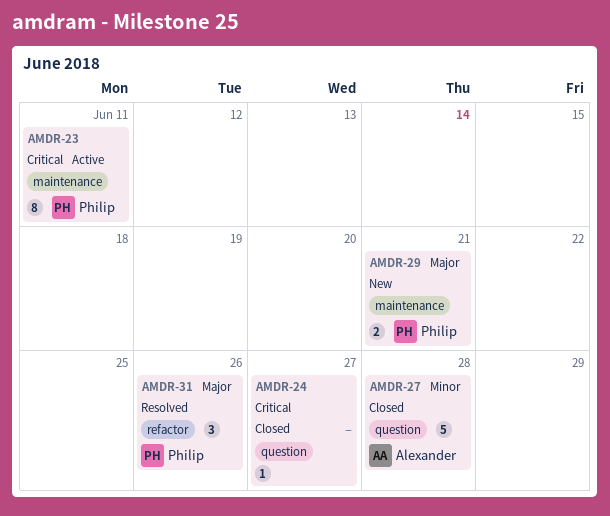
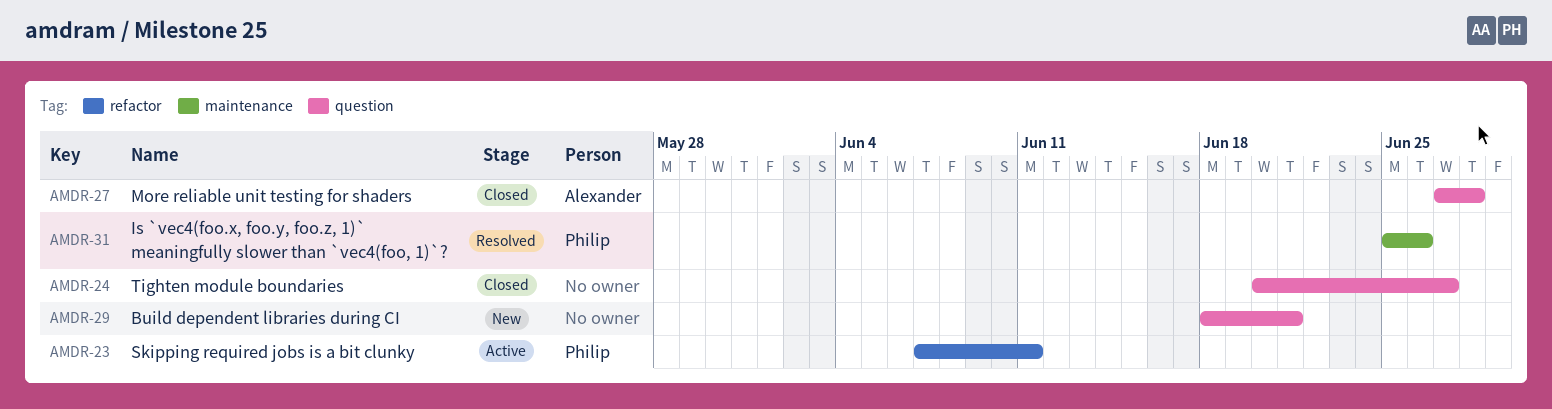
AMDR-23, label: maintenance -> refactor
AMDR-29, owner: Philip -> none
AMDR-29, label: maintenance -> question
AMDR-31, label: refactor -> maintenance

